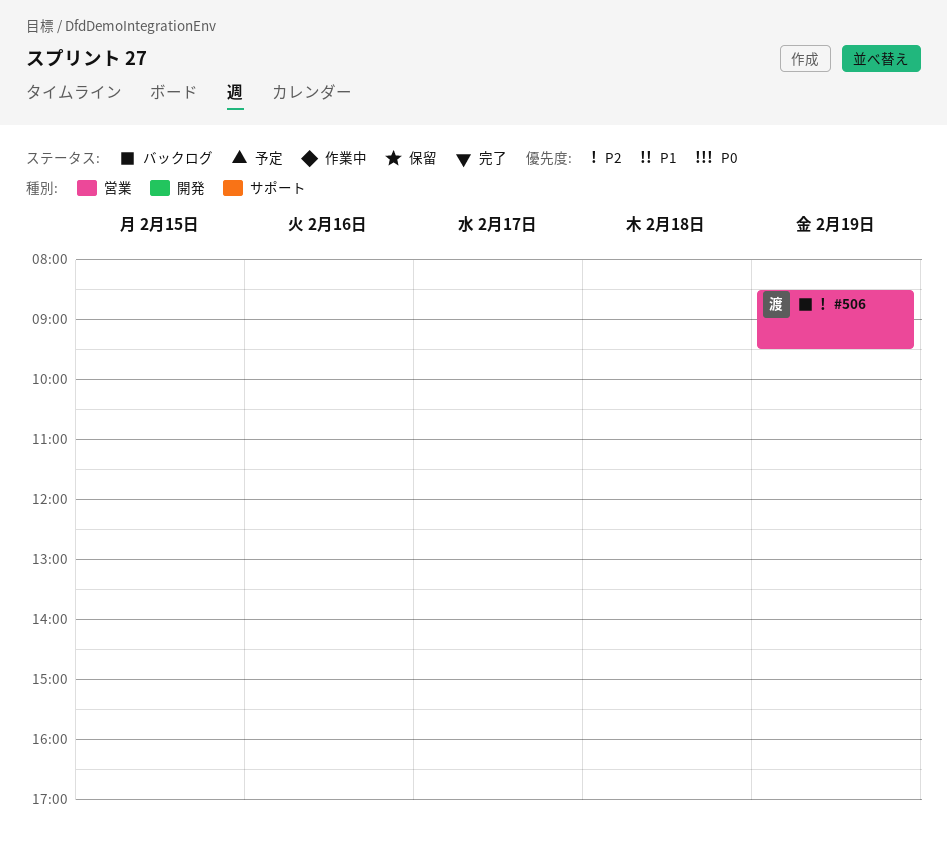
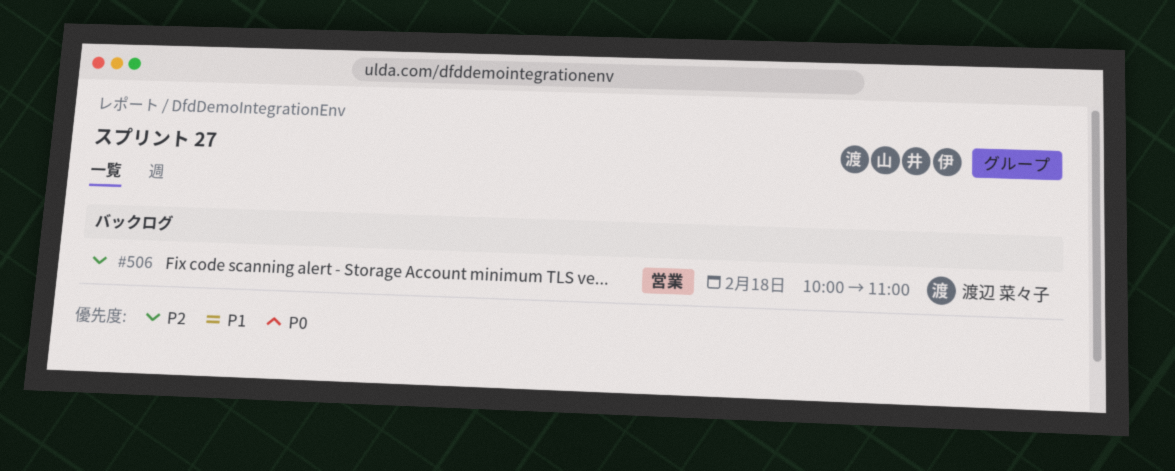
#506, day: Feb 19 -> Feb 18
#506, begins: 08:30 -> 10:00
#506, ends: 09:30 -> 11:00

